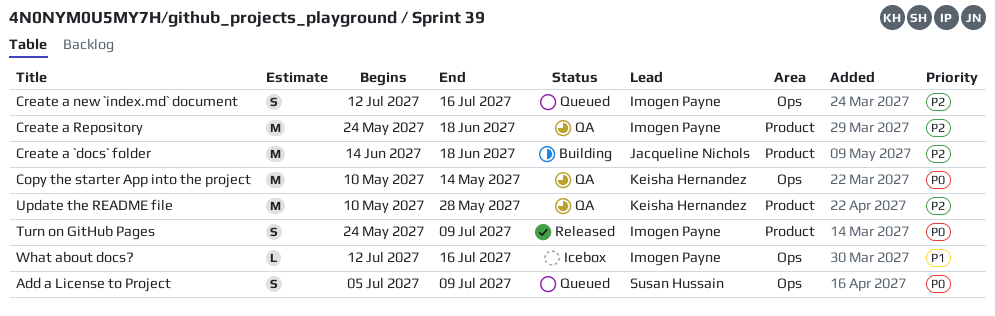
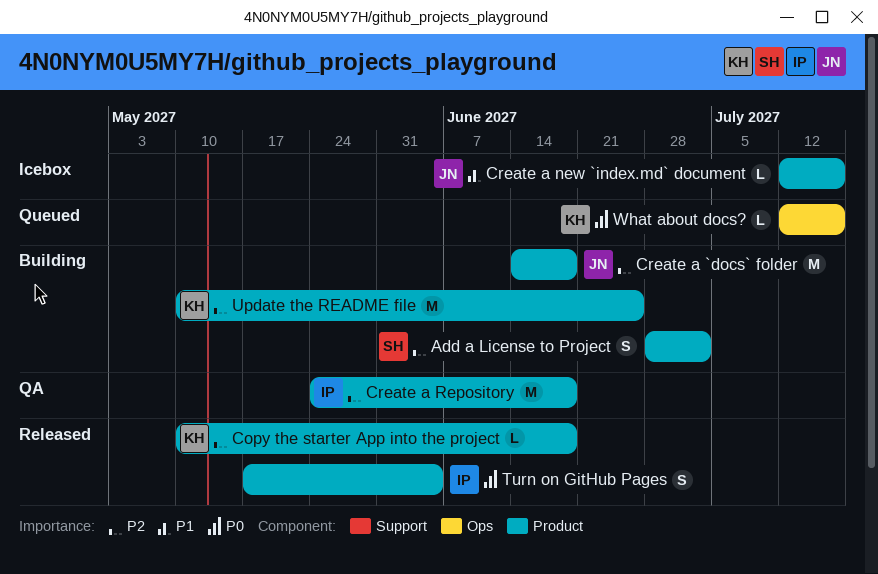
Add a License to Project, status: Queued -> Building
Add a License to Project, priority: P0 -> P2
Add a License to Project, label: Ops -> Product
Add a License to Project, start: Jul 5 -> Jun 28
Add a License to Project, due: Jul 9 -> Jul 2
Copy the starter App into the project, status: QA -> Released
Copy the starter App into the project, priority: P0 -> P2
Copy the starter App into the project, label: Ops -> Product
Copy the starter App into the project, estimate: M -> L
Copy the starter App into the project, due: May 14 -> Jun 18
Create a new `index.md` document, status: Queued -> Icebox
Create a new `index.md` document, owner: Imogen Payne -> Jacqueline Nichols
Create a new `index.md` document, priority: P2 -> P1
Create a new `index.md` document, label: Ops -> Product
Create a new `index.md` document, estimate: S -> L
Turn on GitHub Pages, start: May 24 -> May 17
Turn on GitHub Pages, due: Jul 9 -> Jun 4
Update the README file, status: QA -> Building
Update the README file, due: May 28 -> Jun 25
What about docs?, status: Icebox -> Queued
What about docs?, owner: Imogen Payne -> Keisha Hernandez
What about docs?, priority: P1 -> P0

